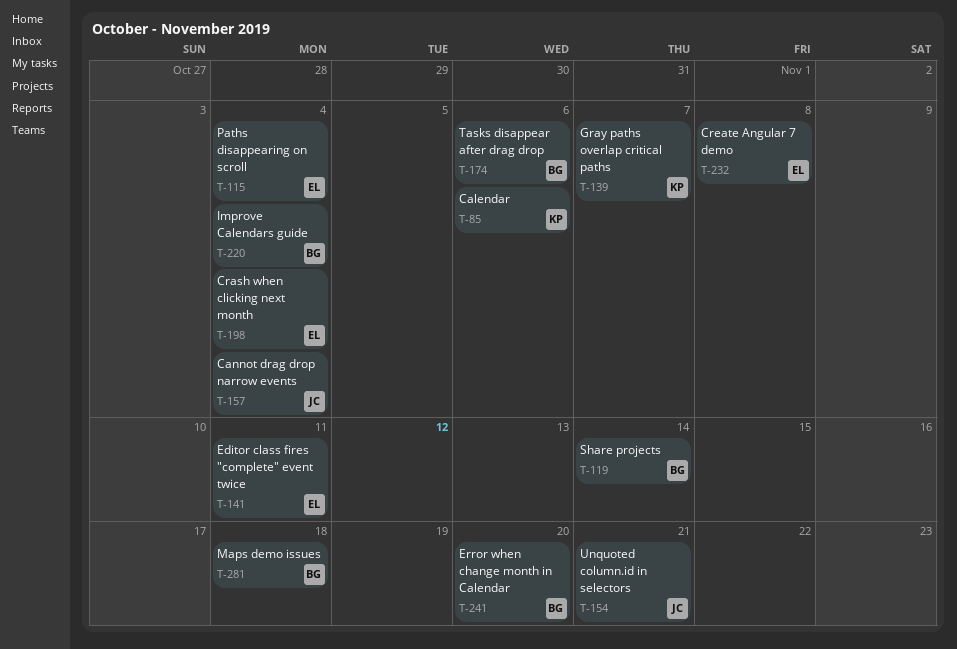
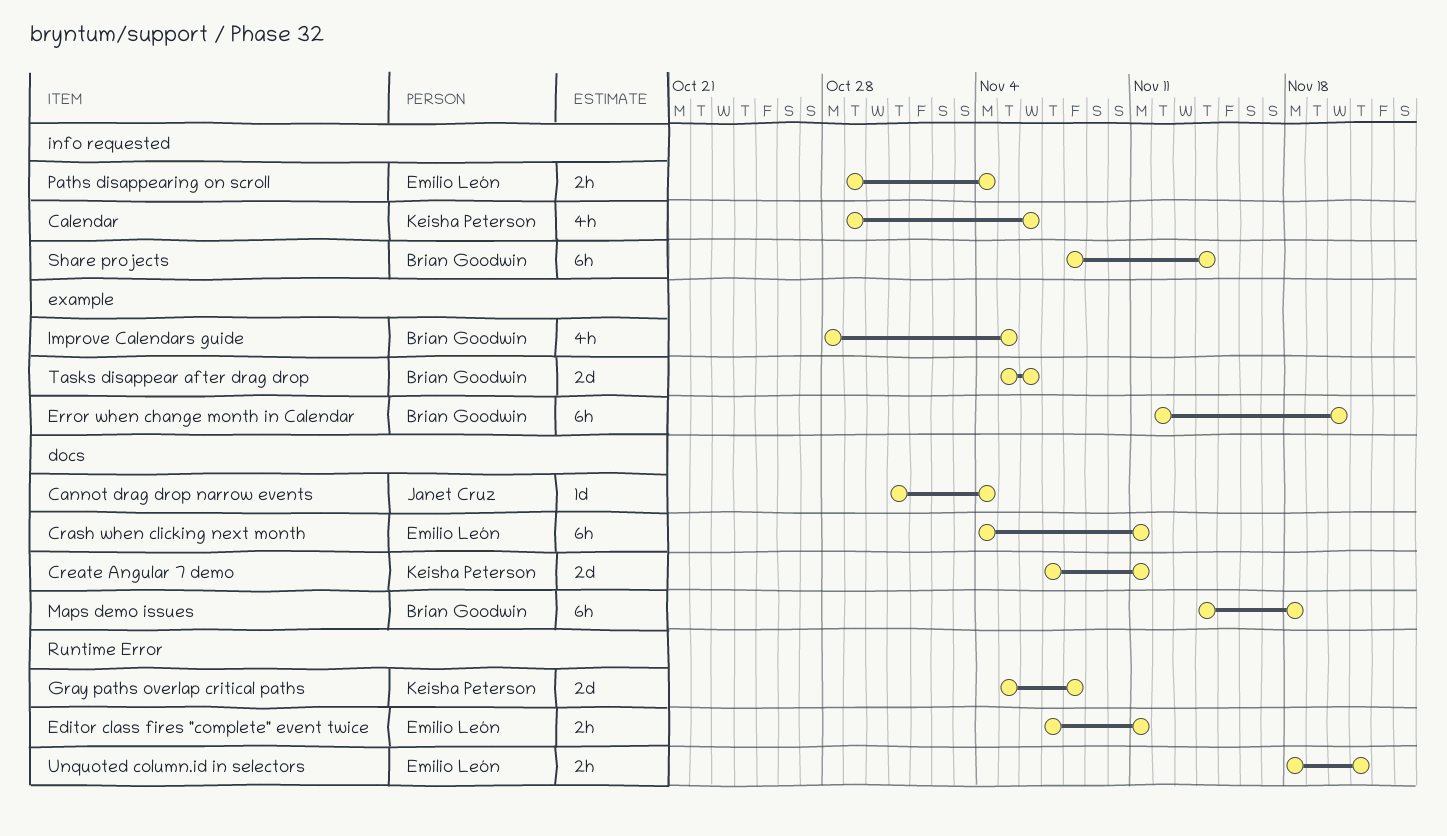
Crash when clicking next month, due: Nov 4 -> Nov 11
Create Angular 7 demo, owner: Emilio León -> Keisha Peterson
Create Angular 7 demo, due: Nov 8 -> Nov 11
Gray paths overlap critical paths, due: Nov 7 -> Nov 8
Improve Calendars guide, due: Nov 4 -> Nov 5
Unquoted column.id in selectors, owner: Janet Cruz -> Emilio León

